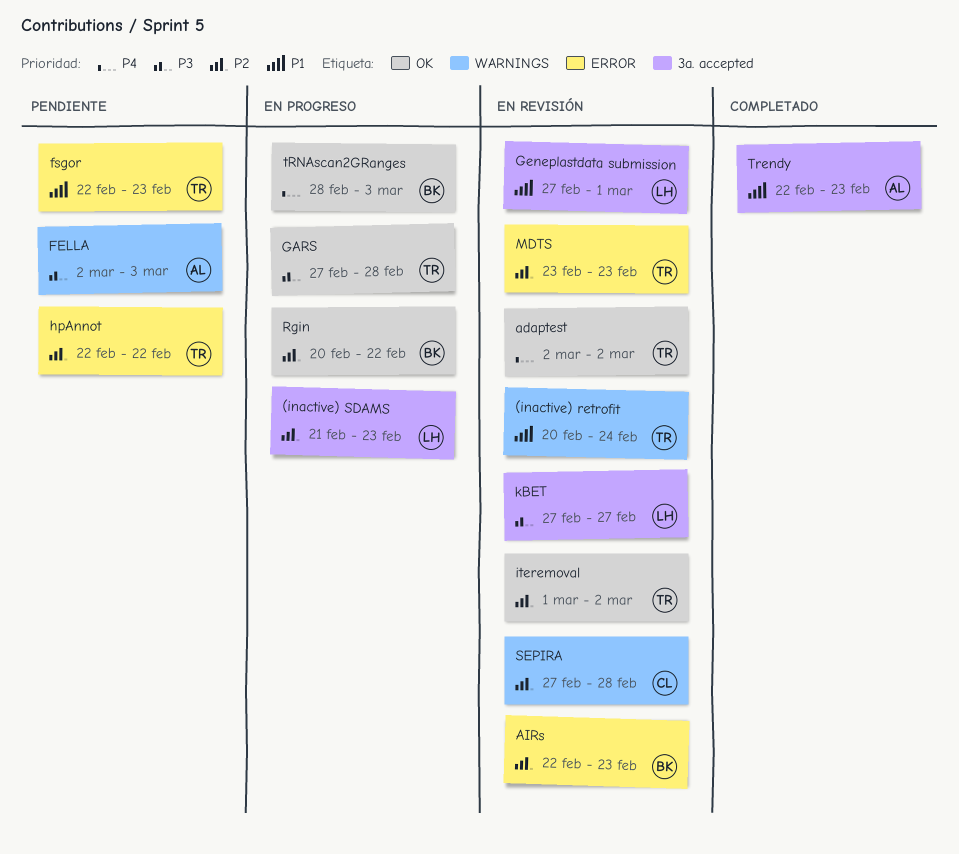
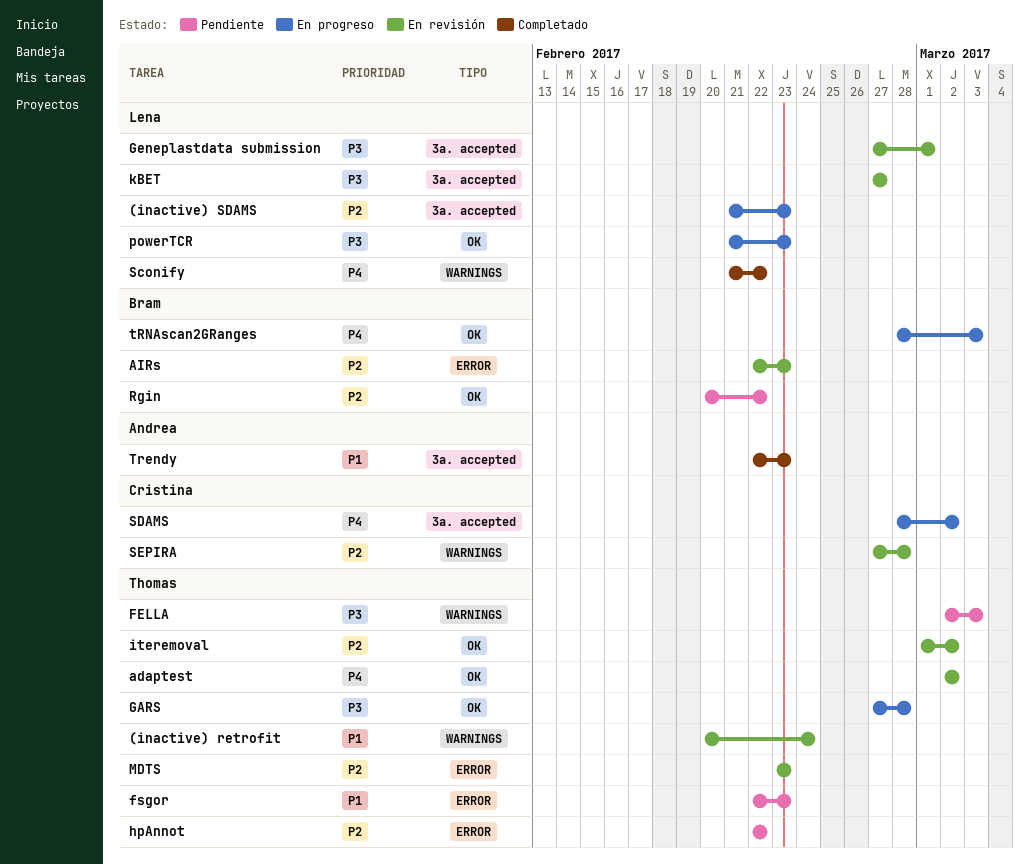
FELLA, owner: Andrea -> Thomas
Geneplastdata submission, priority: P1 -> P3
powerTCR: none -> present
Rgin, status: En progreso -> Pendiente
Sconify: none -> present
SDAMS: none -> present

